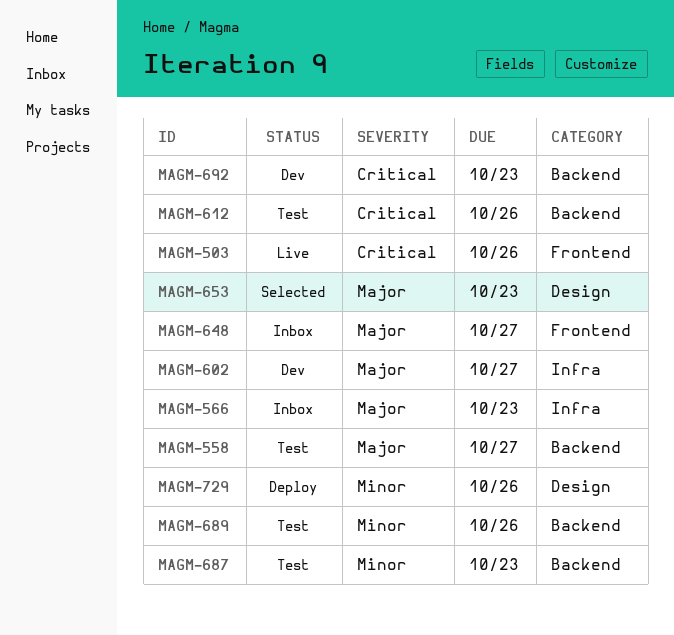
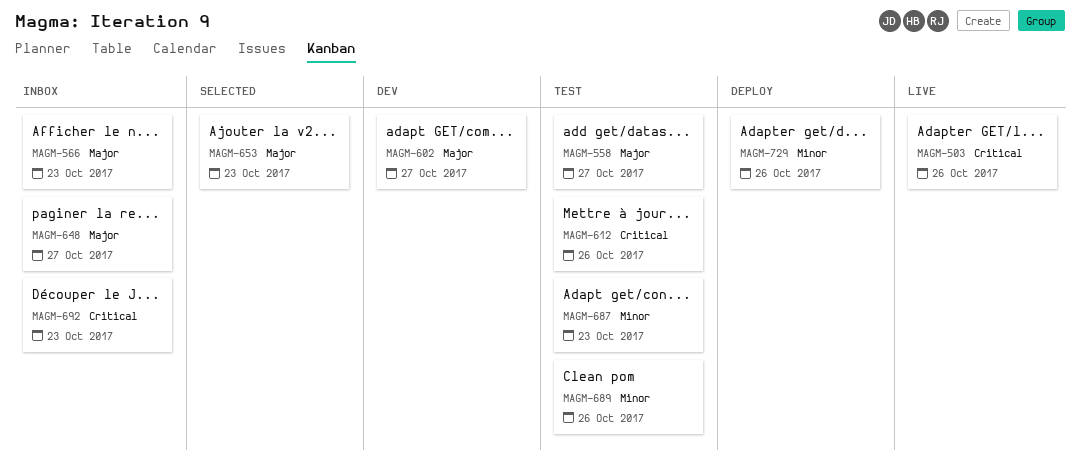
MAGM-692, status: Dev -> Inbox

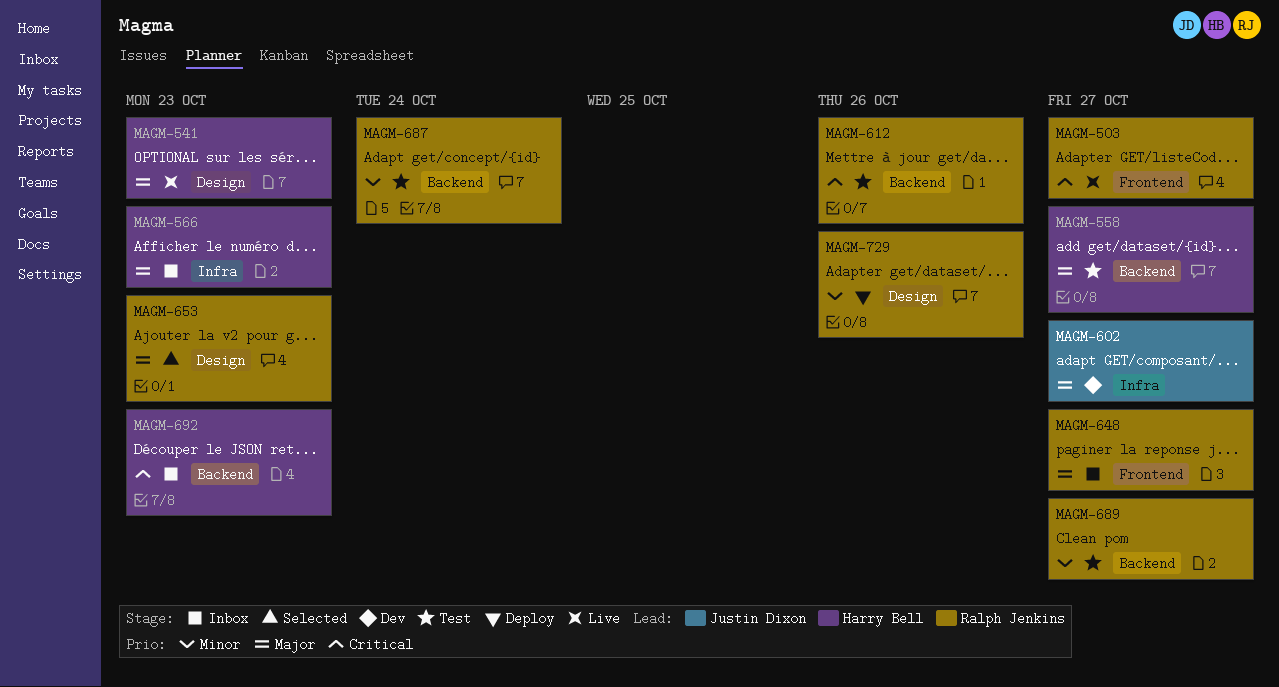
MAGM-503, due: Oct 26 -> Oct 27
MAGM-541: none -> present
MAGM-687, due: Oct 23 -> Oct 24
MAGM-689, due: Oct 26 -> Oct 27

